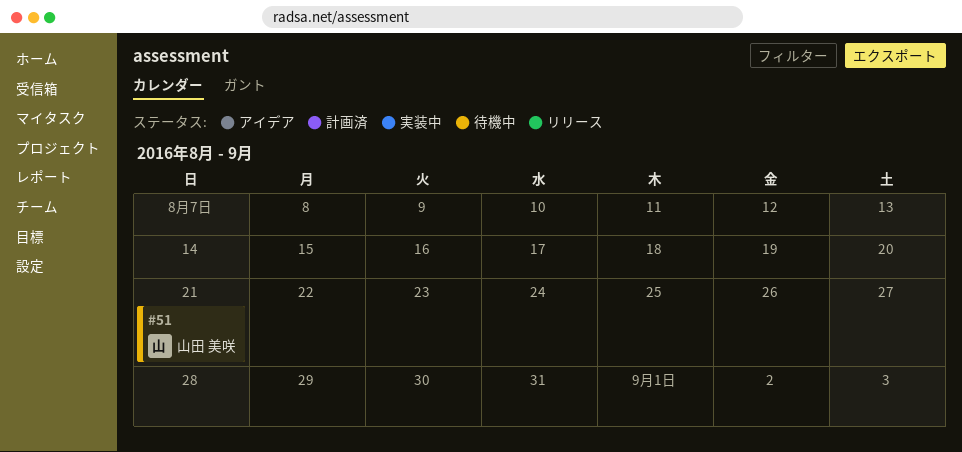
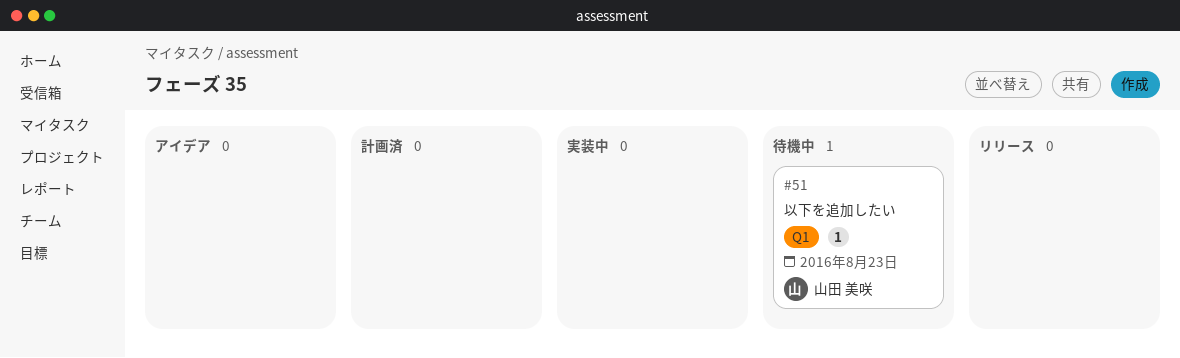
#51, due: Aug 21 -> Aug 23

